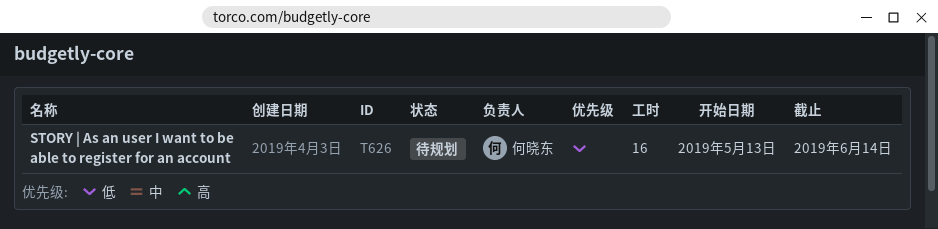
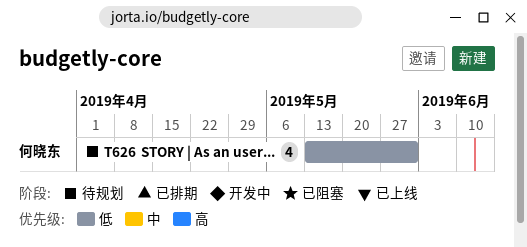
T626, estimate: 16 -> 4
T626, due: Jun 14 -> May 31

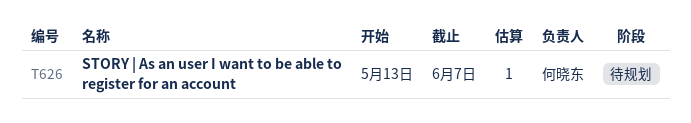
T626, estimate: 4 -> 1
T626, due: May 31 -> Jun 7

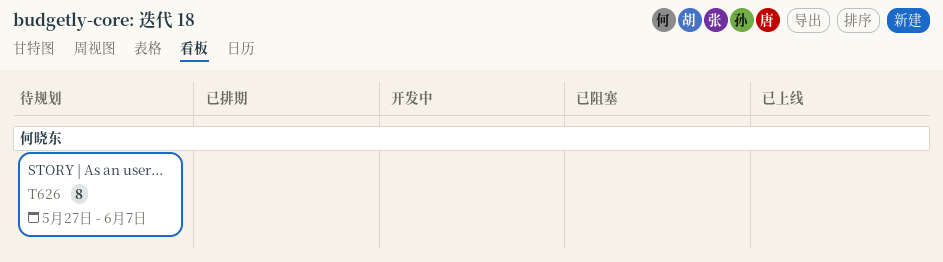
T626, estimate: 1 -> 8
T626, start: May 13 -> May 27

